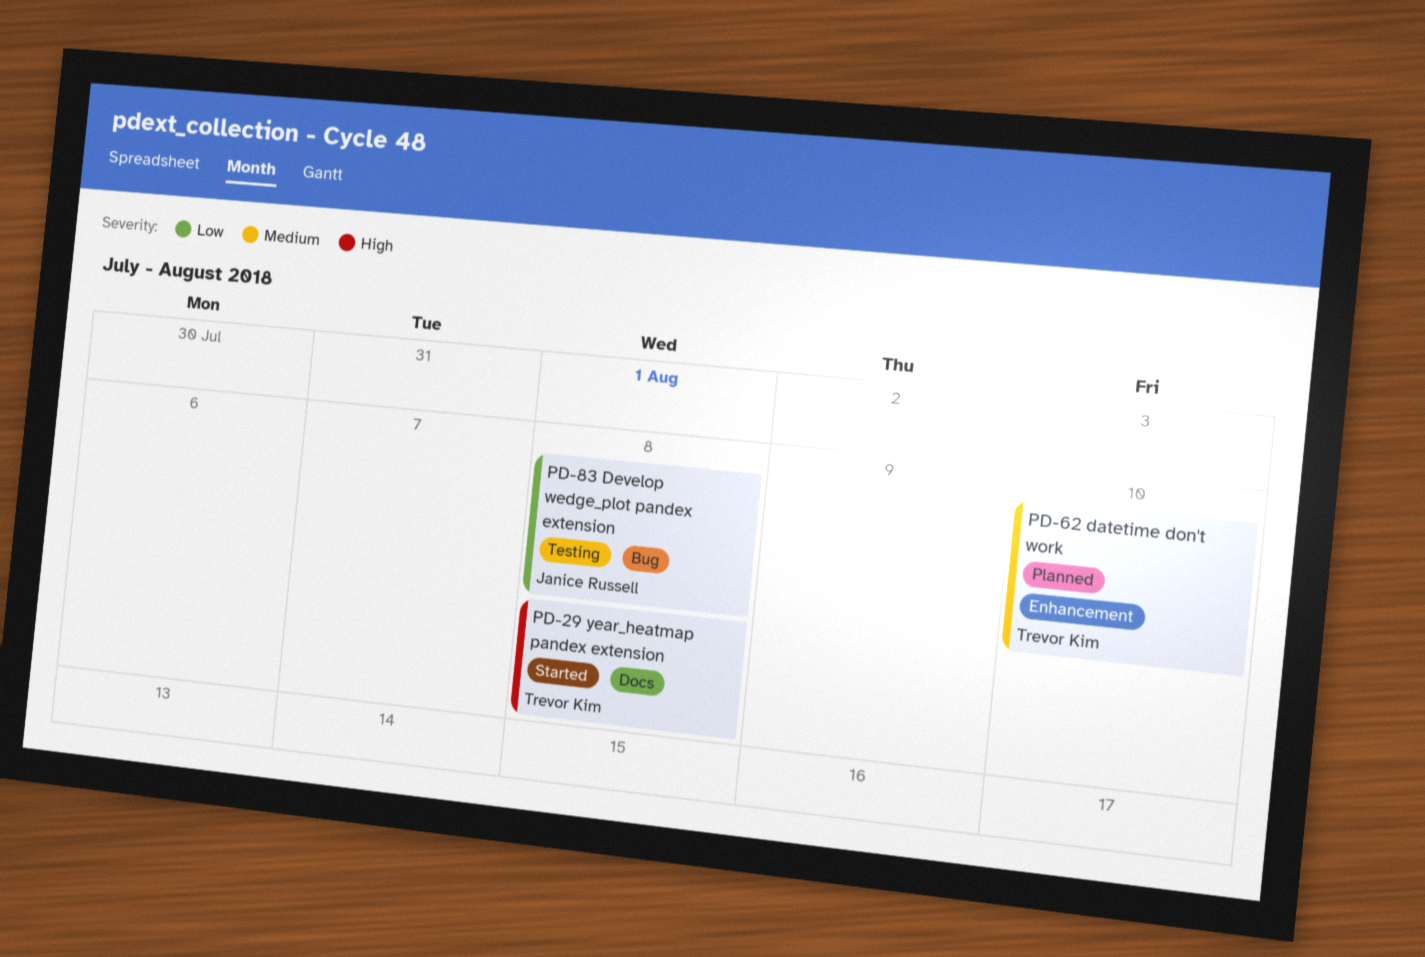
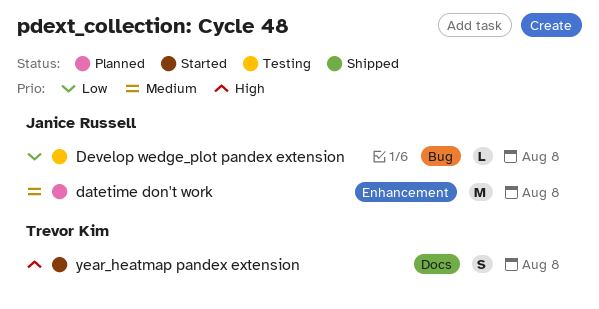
datetime don't work, owner: Trevor Kim -> Janice Russell
datetime don't work, due: Aug 10 -> Aug 8

